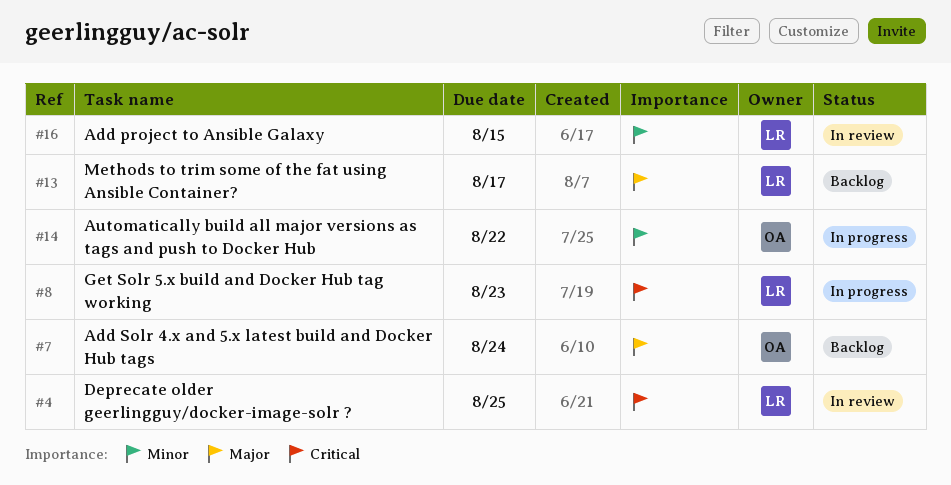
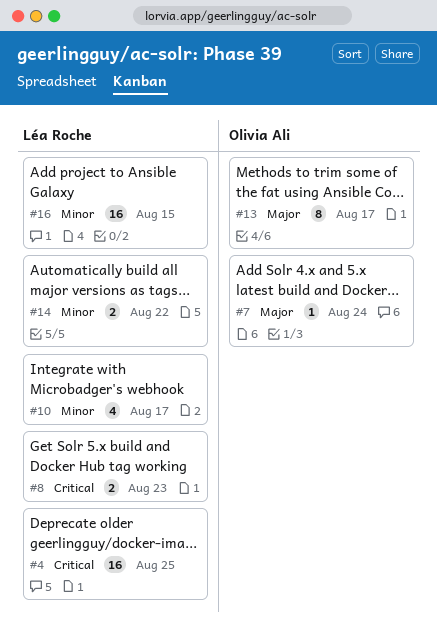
#10: none -> present
#13, owner: Léa Roche -> Olivia Ali
#14, owner: Olivia Ali -> Léa Roche

